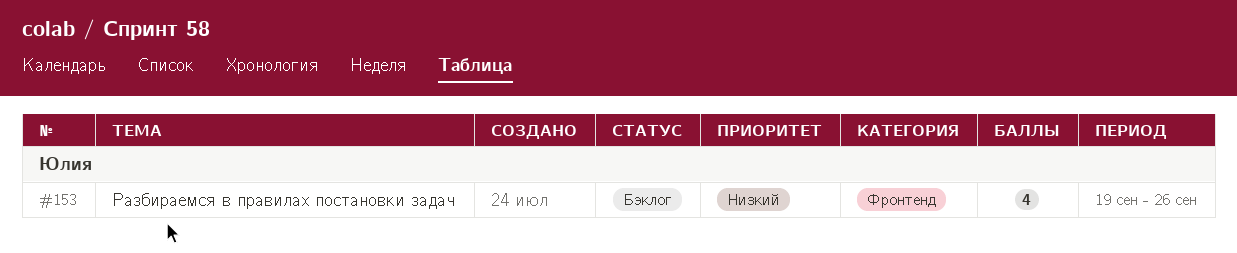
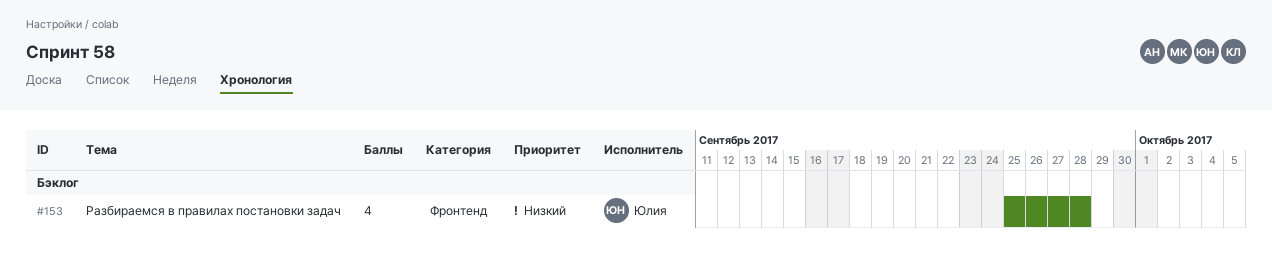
#153, start: Sep 19 -> Sep 25
#153, due: Sep 26 -> Sep 28

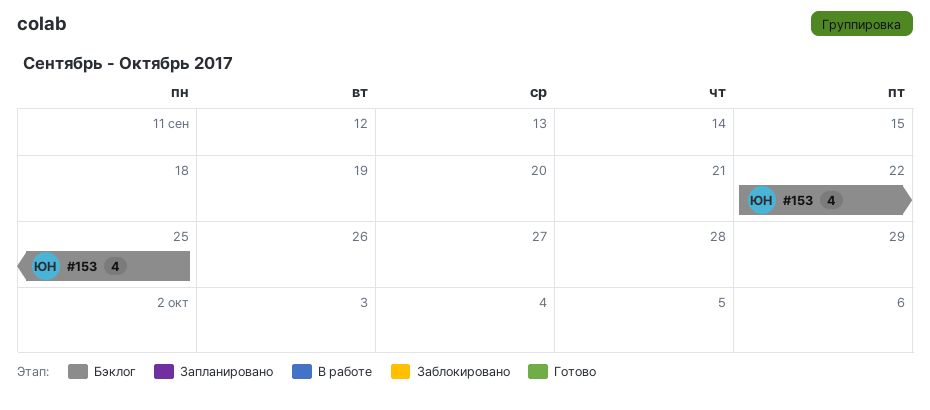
#153, start: Sep 25 -> Sep 22
#153, due: Sep 28 -> Sep 25

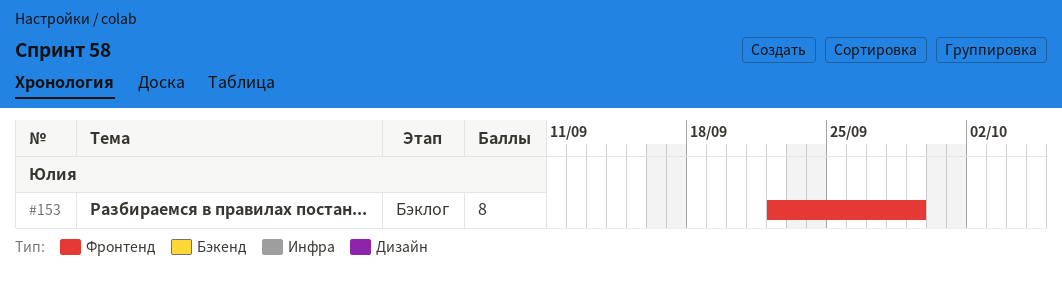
#153, estimate: 4 -> 8
#153, due: Sep 25 -> Sep 29

